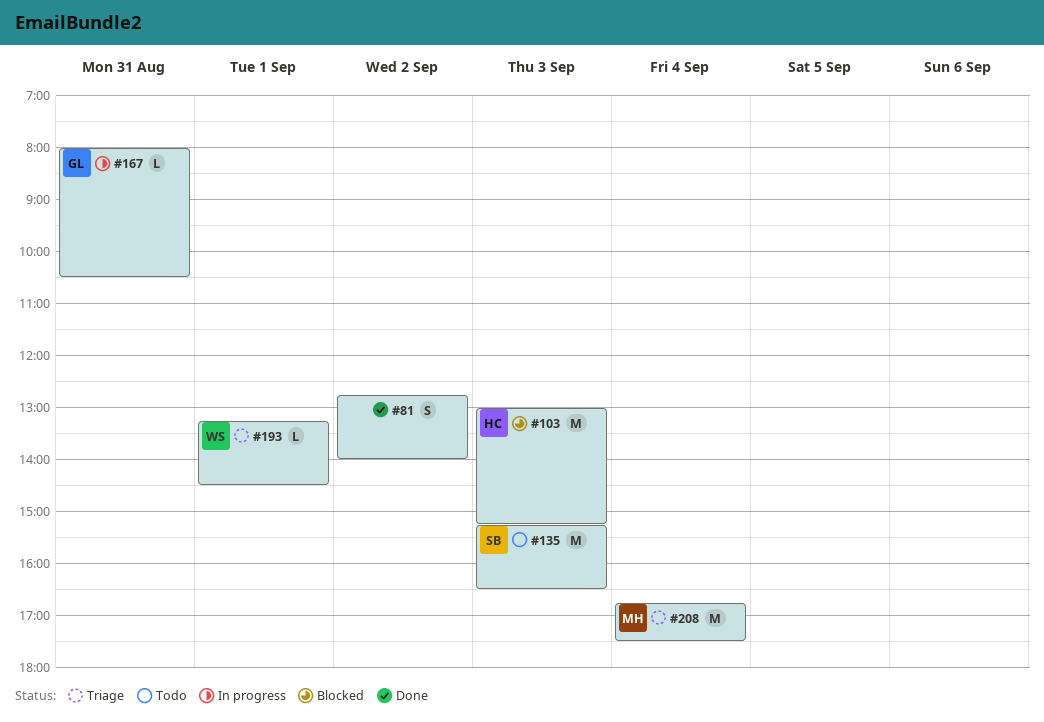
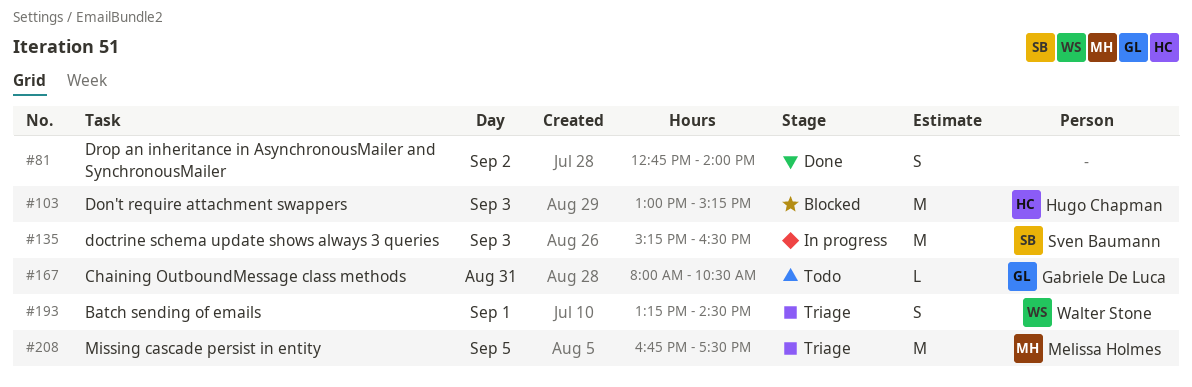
#135, status: Todo -> In progress
#167, status: In progress -> Todo
#193, estimate: L -> S
#208, day: Sep 4 -> Sep 5

